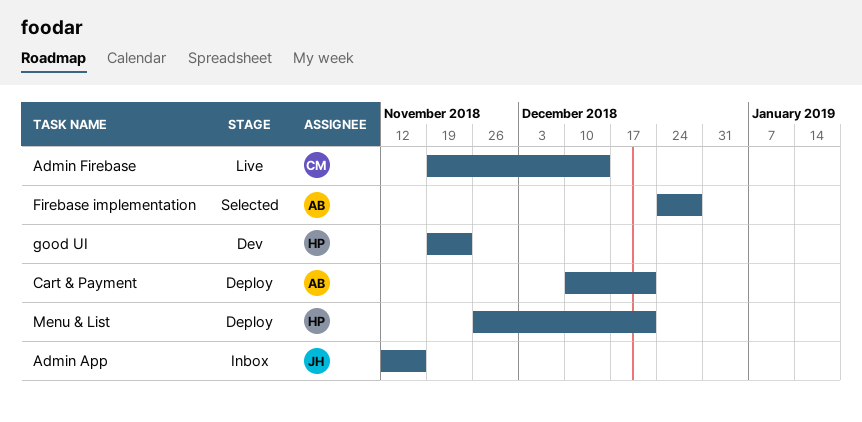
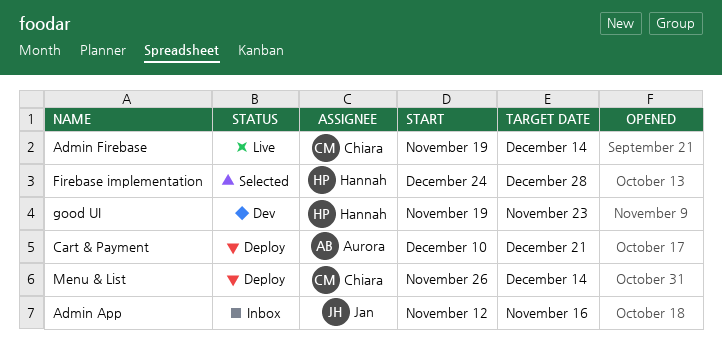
Firebase implementation, owner: Aurora -> Hannah
Menu & List, owner: Hannah -> Chiara
Menu & List, due: Dec 21 -> Dec 14

